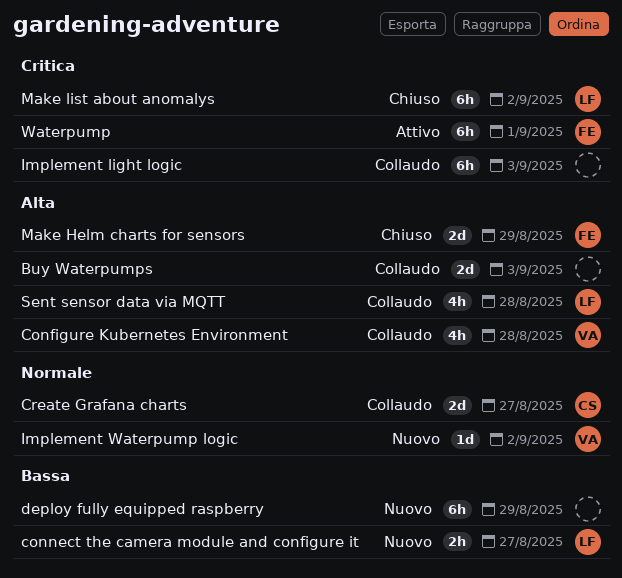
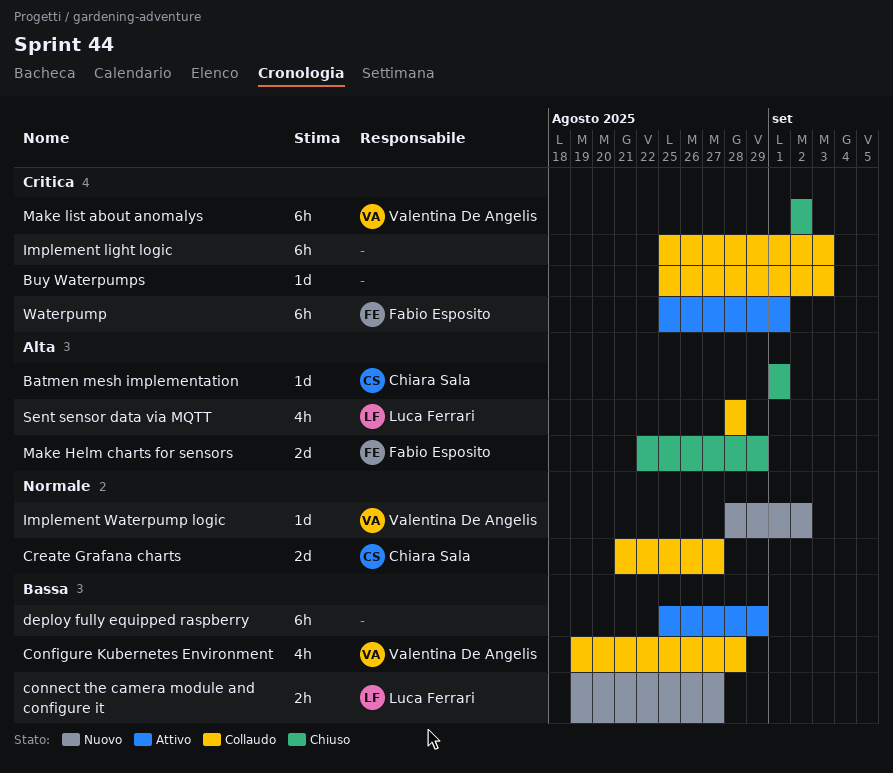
Batmen mesh implementation: none -> present
Buy Waterpumps, priority: Alta -> Critica
Buy Waterpumps, estimate: 2d -> 1d
Configure Kubernetes Environment, priority: Alta -> Bassa
deploy fully equipped raspberry, status: Nuovo -> Attivo
Make list about anomalys, owner: Luca Ferrari -> Valentina De Angelis

